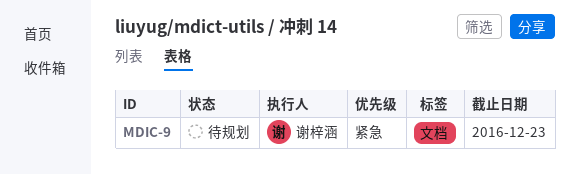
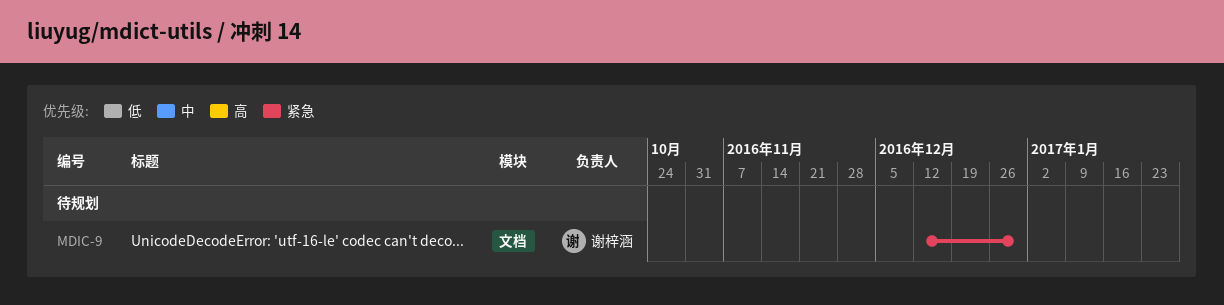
MDIC-9, due: Dec 23 -> Dec 30

